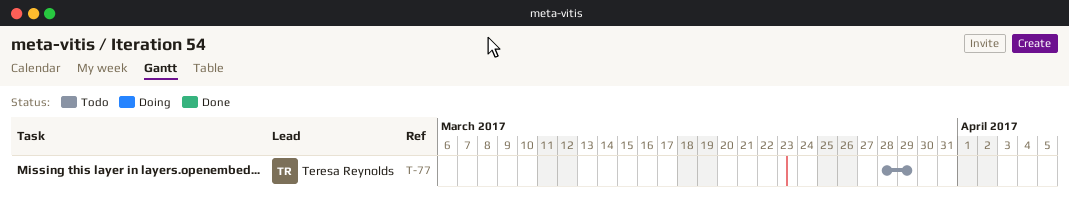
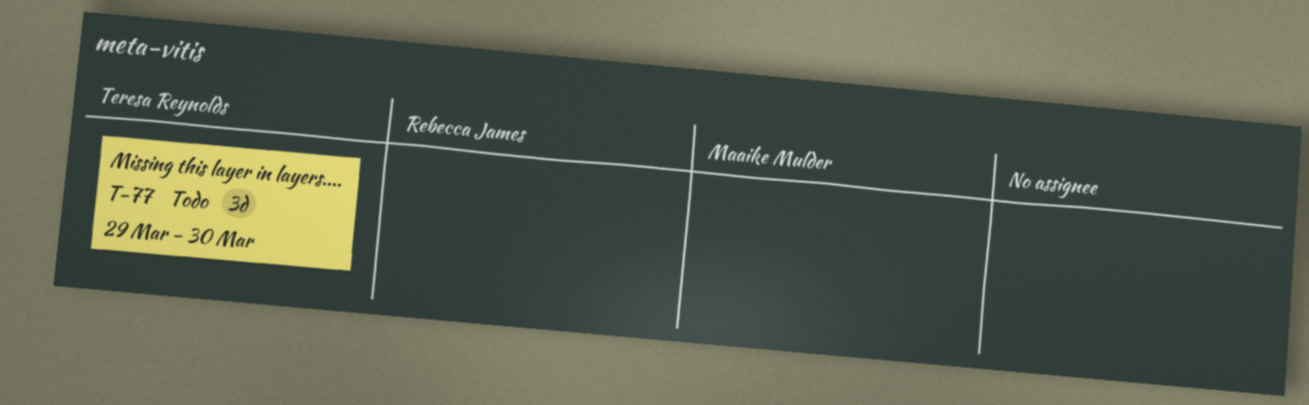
T-77, start: Mar 28 -> Mar 29
T-77, due: Mar 29 -> Mar 30

